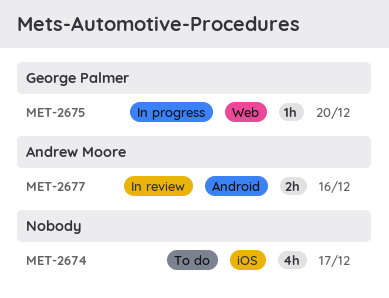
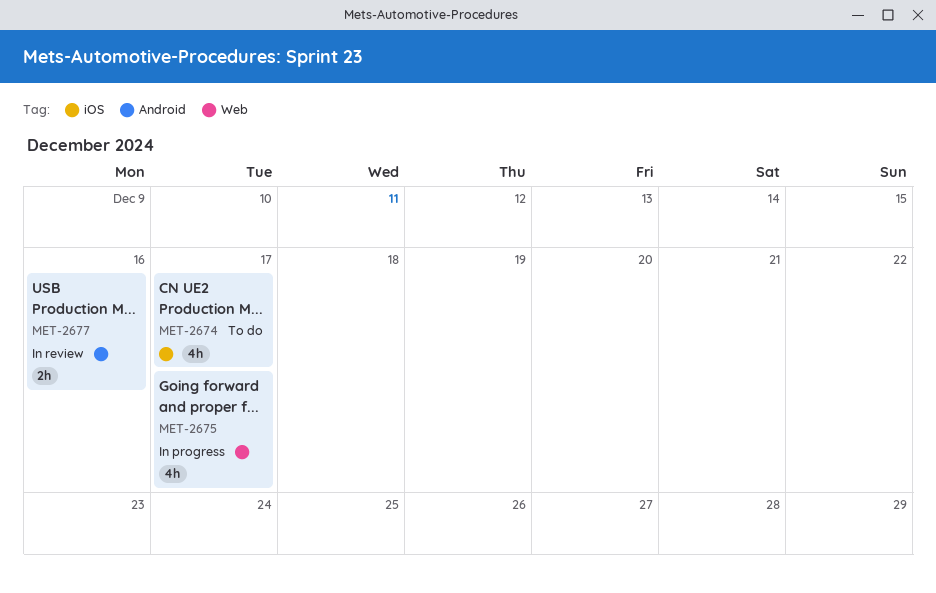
MET-2675, estimate: 1h -> 4h
MET-2675, due: Dec 20 -> Dec 17

